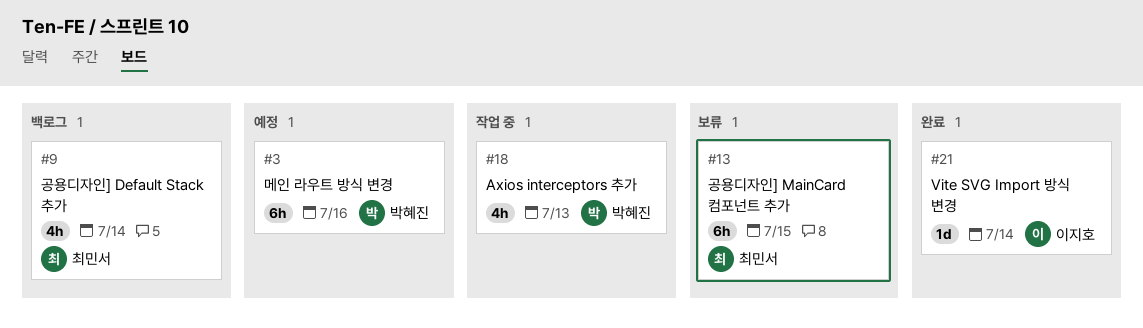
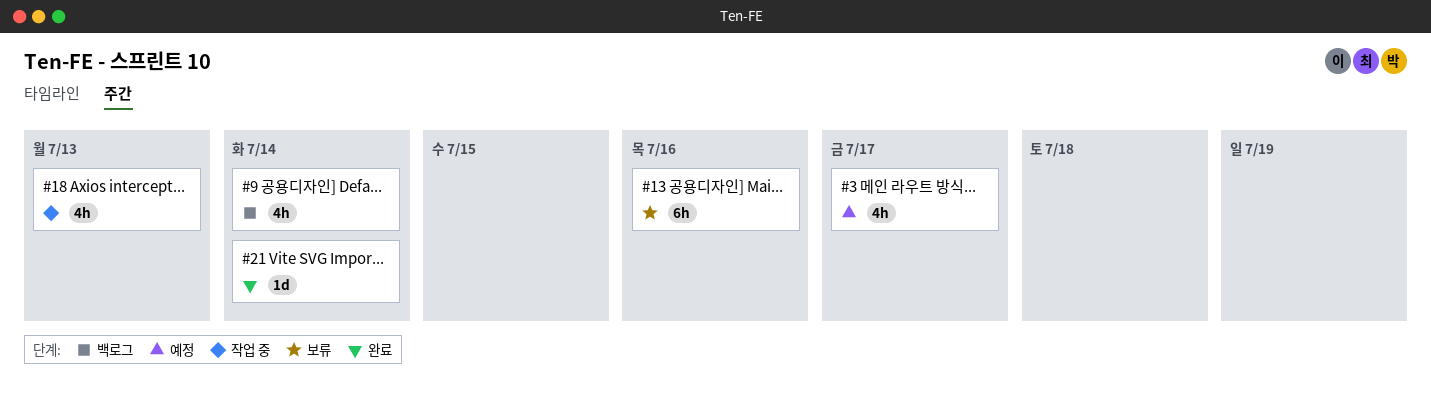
#3, estimate: 6h -> 4h
#3, due: Jul 16 -> Jul 17
#13, due: Jul 15 -> Jul 16

